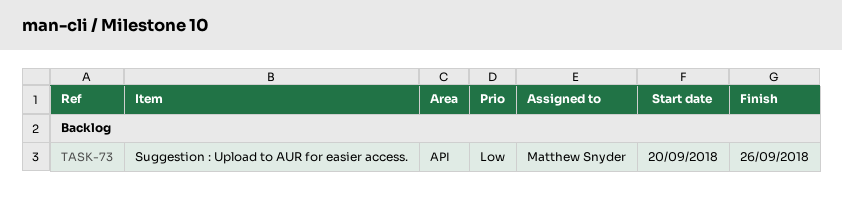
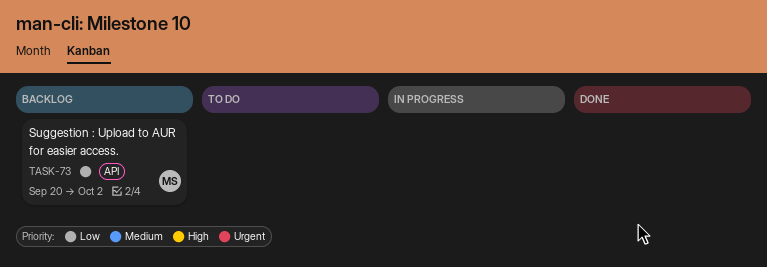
TASK-73, due: Sep 26 -> Oct 2

